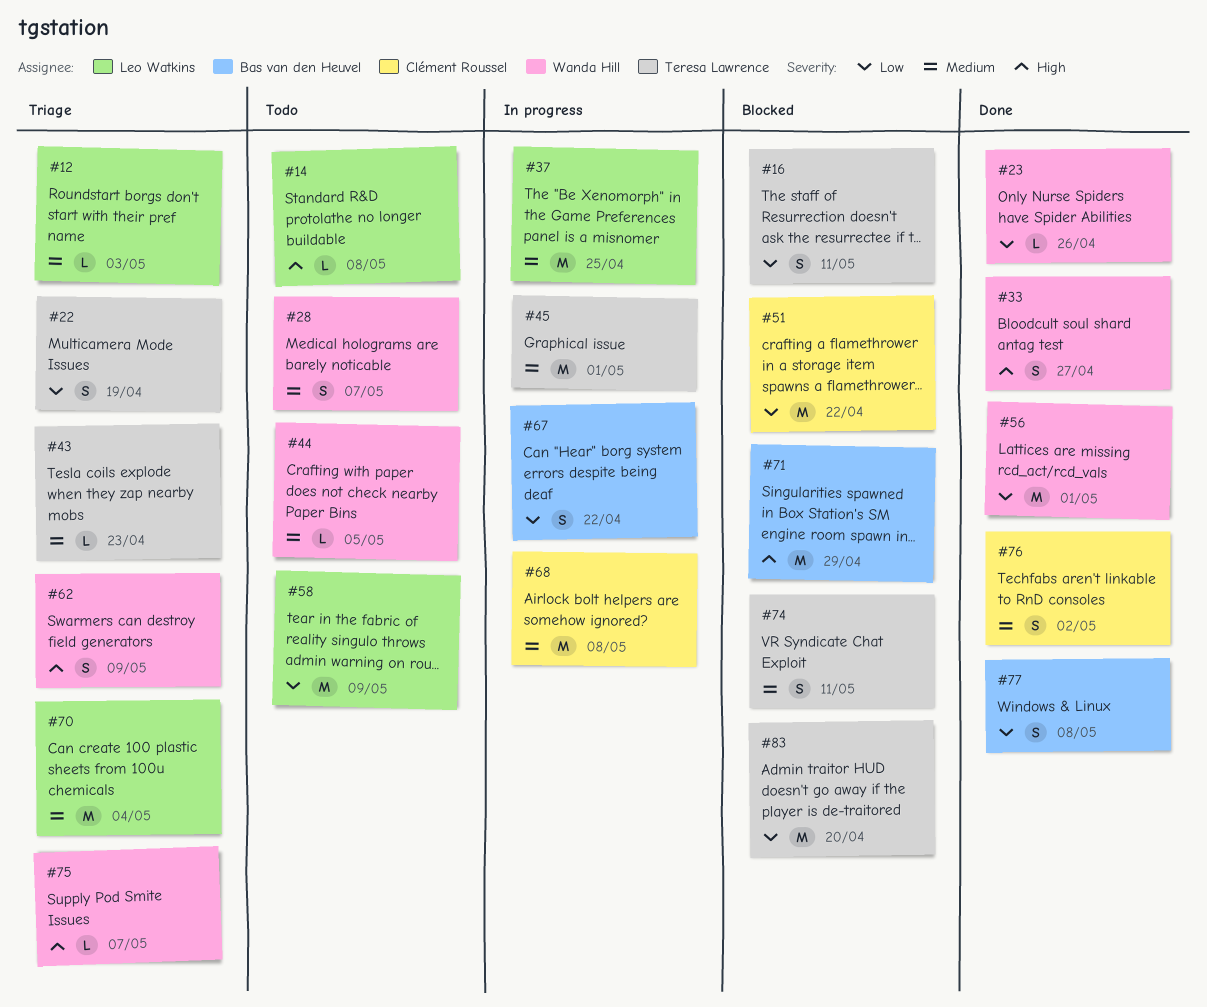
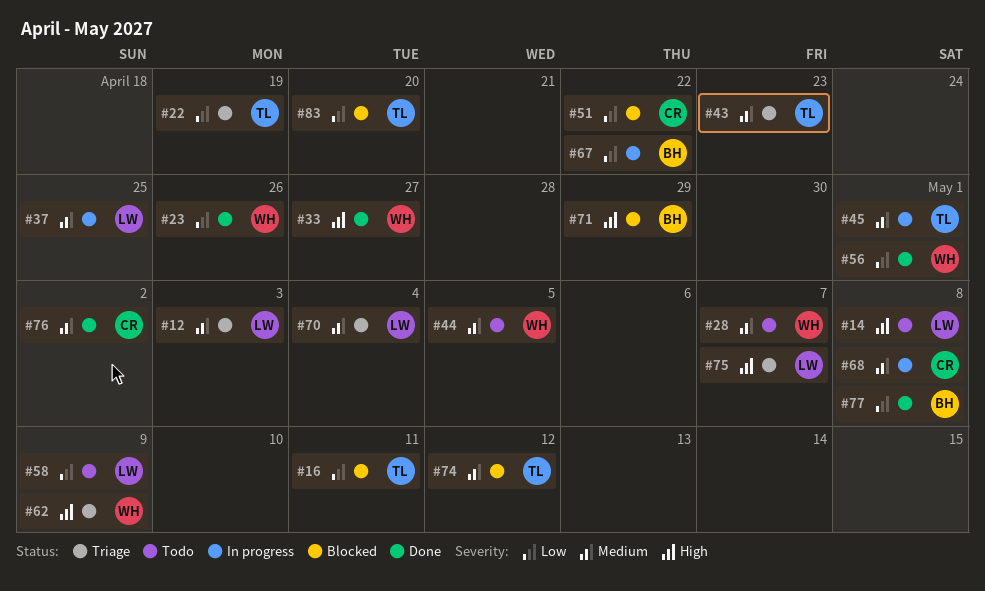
#74, due: May 11 -> May 12
#75, owner: Wanda Hill -> Leo Watkins

